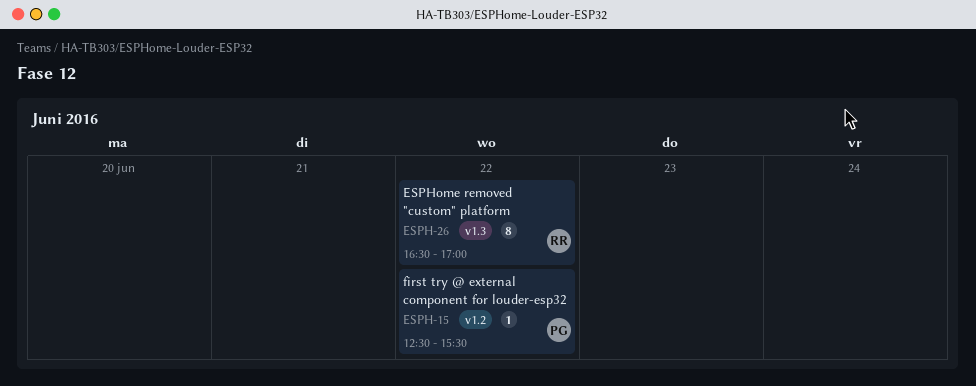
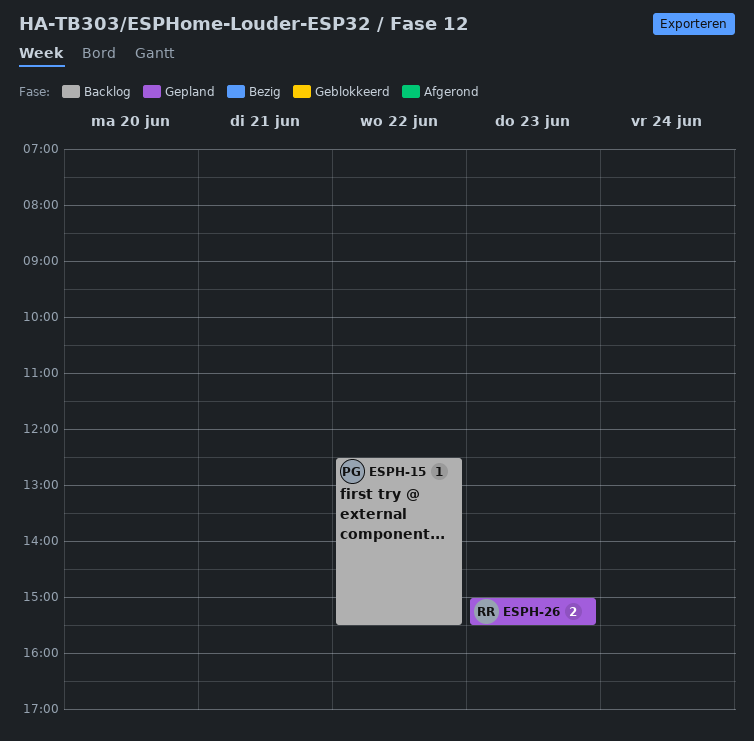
ESPH-26, estimate: 8 -> 2
ESPH-26, day: Jun 22 -> Jun 23
ESPH-26, begins: 16:30 -> 15:00
ESPH-26, ends: 17:00 -> 15:30

